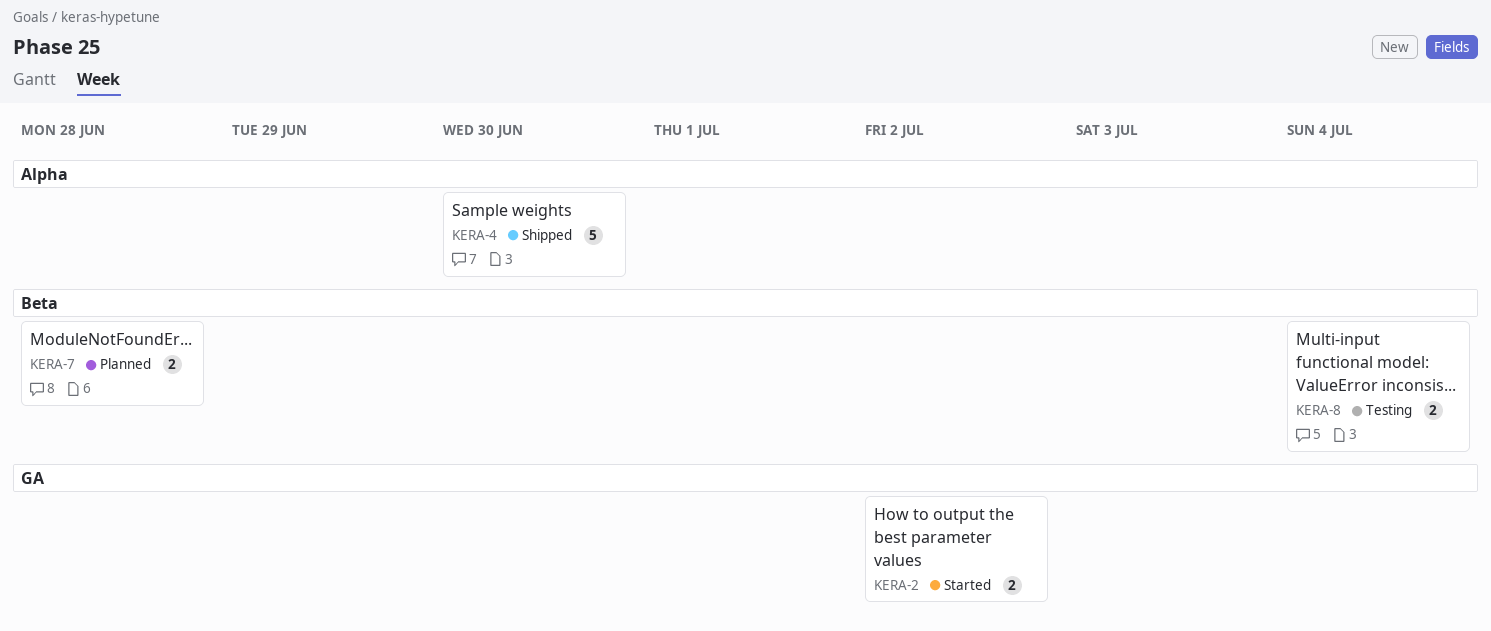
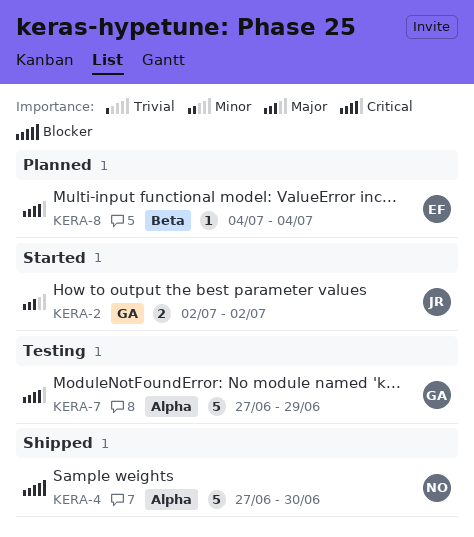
KERA-7, status: Planned -> Testing
KERA-7, label: Beta -> Alpha
KERA-7, estimate: 2 -> 5
KERA-7, due: Jun 28 -> Jun 29
KERA-8, status: Testing -> Planned
KERA-8, estimate: 2 -> 1

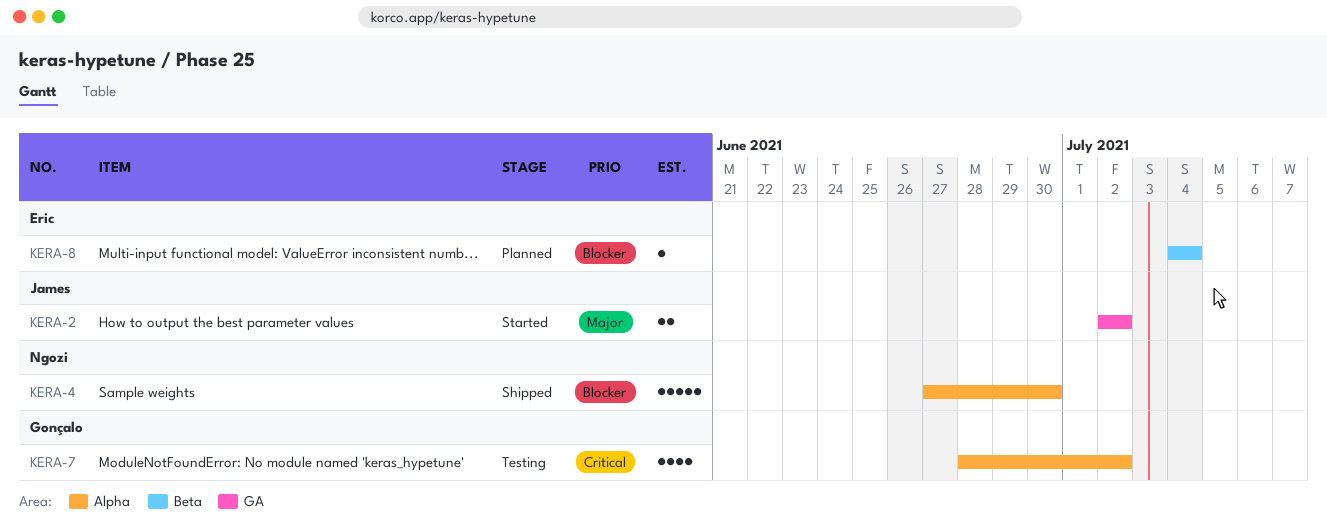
KERA-7, estimate: 5 -> 4
KERA-7, start: Jun 27 -> Jun 28
KERA-7, due: Jun 29 -> Jul 2
KERA-8, priority: Critical -> Blocker

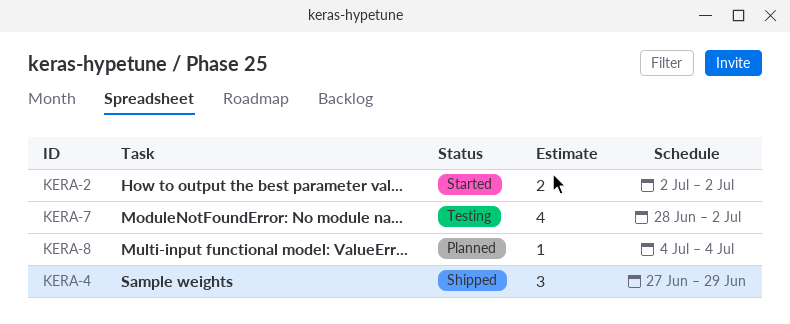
KERA-4, estimate: 5 -> 3
KERA-4, due: Jun 30 -> Jun 29

